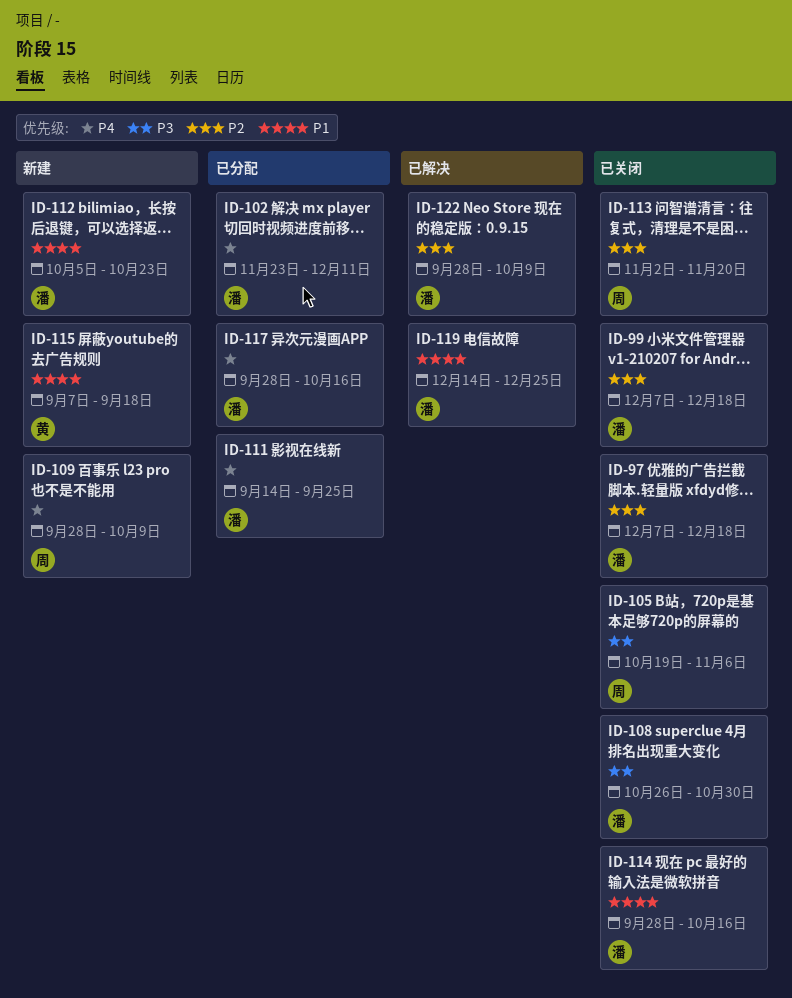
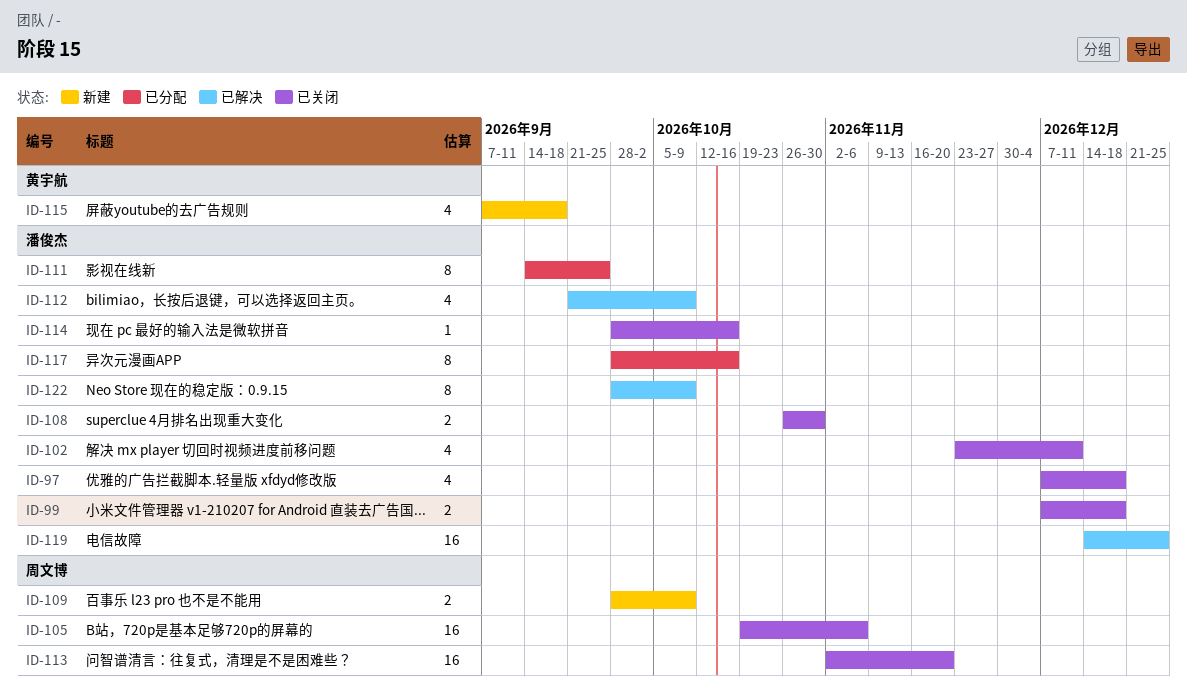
ID-102, status: 已分配 -> 已关闭
ID-112, status: 新建 -> 已解决
ID-112, start: Oct 5 -> Sep 21
ID-112, due: Oct 23 -> Oct 9

